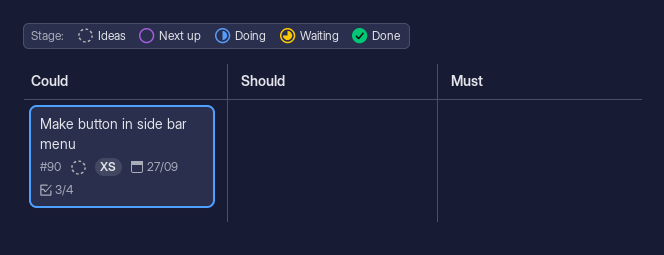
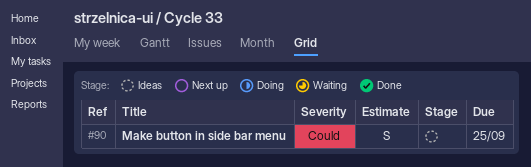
#90, estimate: XS -> S
#90, due: Sep 27 -> Sep 25

